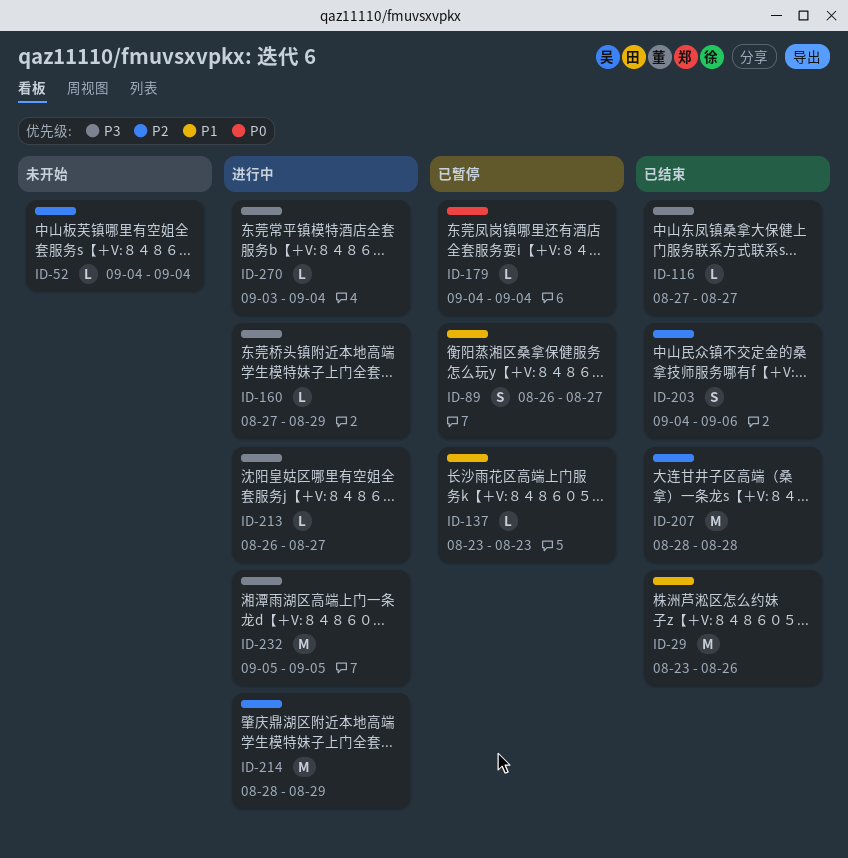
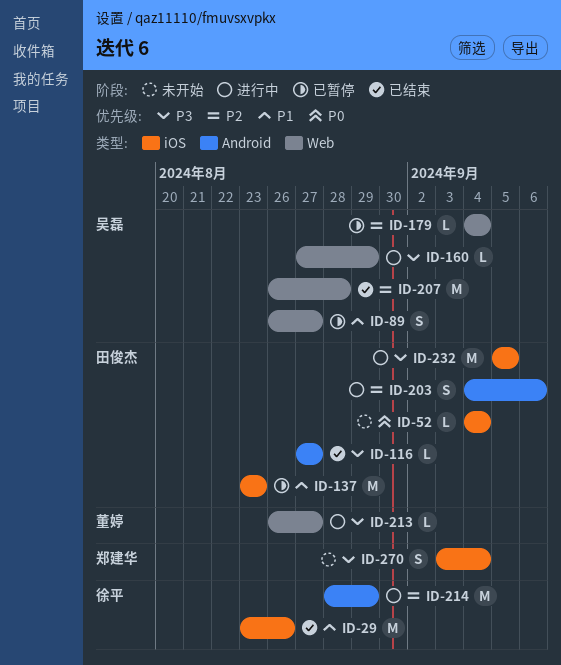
ID-52, priority: P2 -> P0
ID-137, estimate: L -> M
ID-179, priority: P0 -> P2
ID-203, status: 已结束 -> 进行中
ID-207, start: Aug 28 -> Aug 26
ID-270, status: 进行中 -> 未开始
ID-270, estimate: L -> S

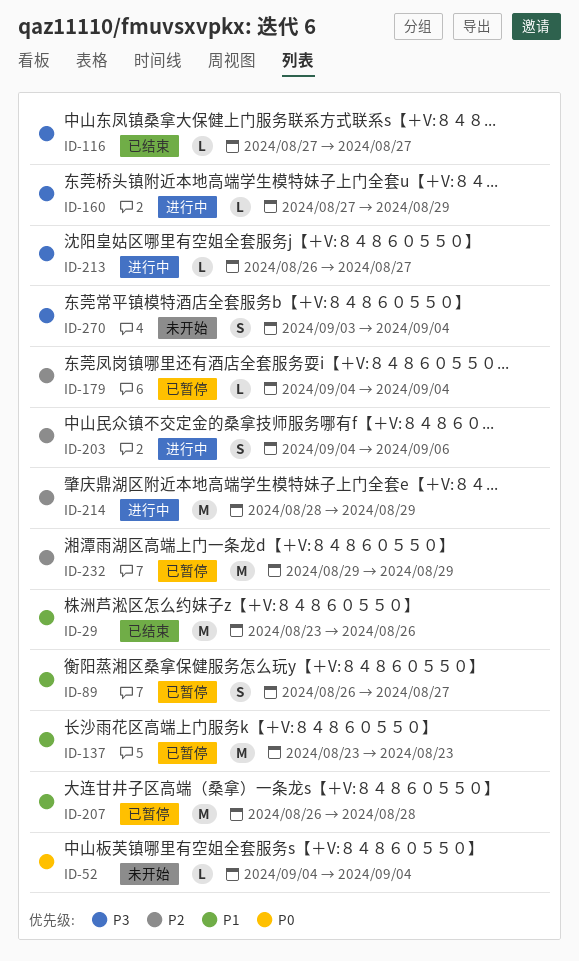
ID-207, status: 已结束 -> 已暂停
ID-207, priority: P2 -> P1
ID-232, status: 进行中 -> 已暂停
ID-232, priority: P3 -> P2
ID-232, start: Sep 5 -> Aug 29
ID-232, due: Sep 5 -> Aug 29

